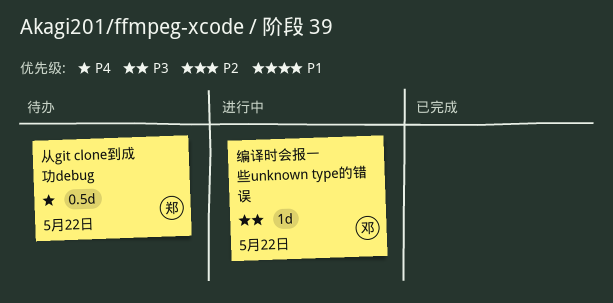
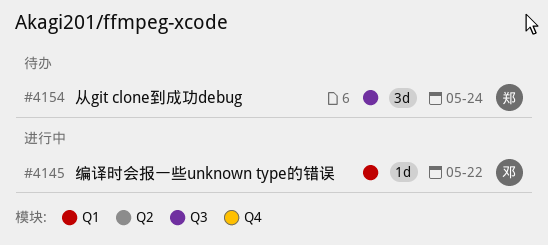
从git clone到成功debug, estimate: 0.5d -> 3d
从git clone到成功debug, due: May 22 -> May 24

